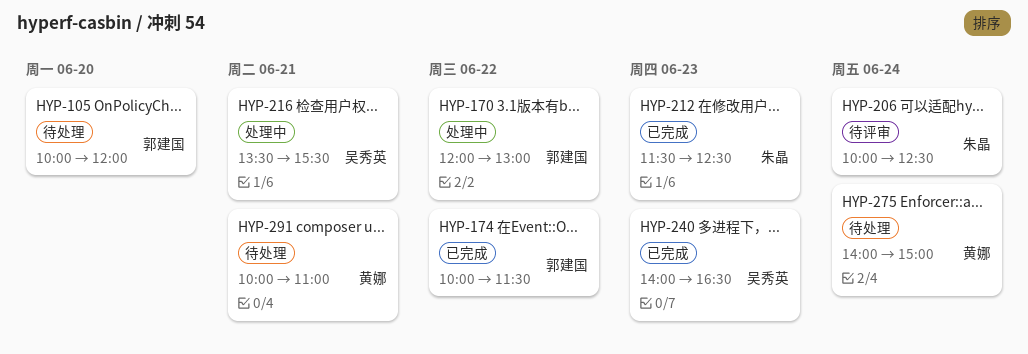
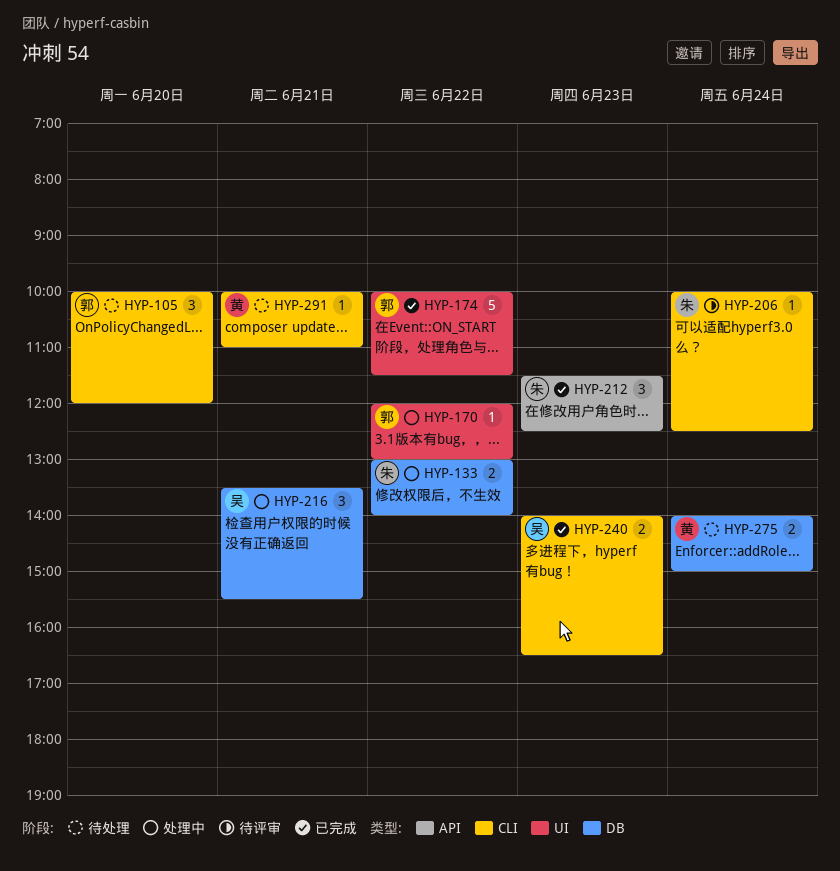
HYP-133: none -> present

